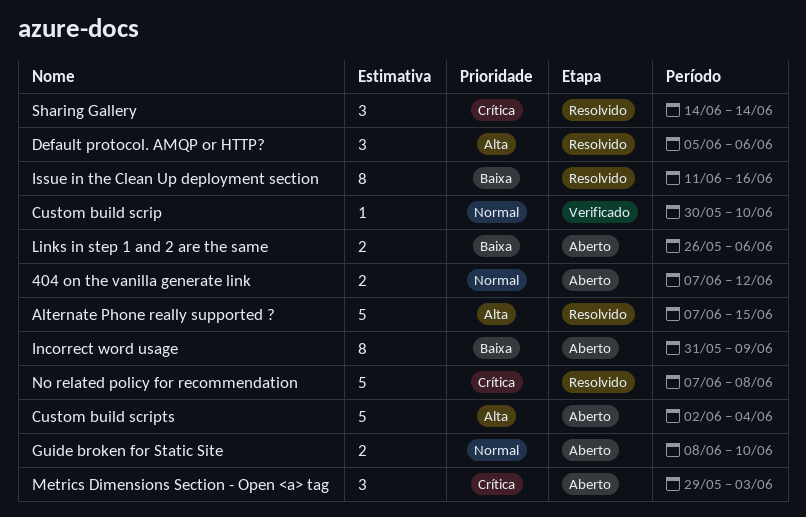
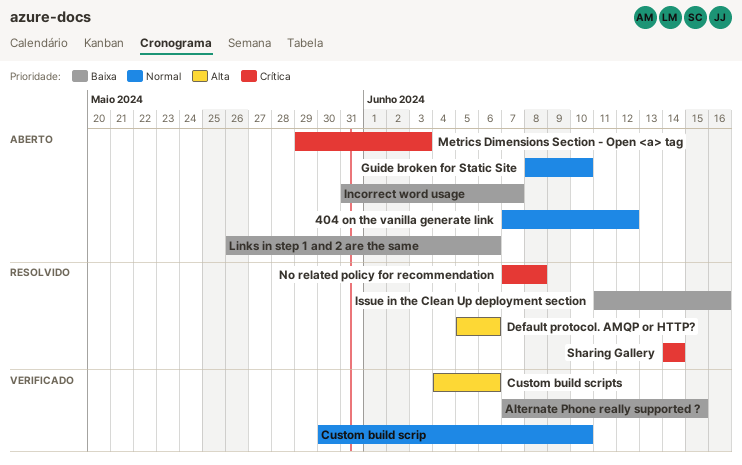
Alternate Phone really supported ?, status: Resolvido -> Verificado
Alternate Phone really supported ?, priority: Alta -> Baixa
Custom build scripts, status: Aberto -> Verificado
Custom build scripts, start: Jun 2 -> Jun 4
Custom build scripts, due: Jun 4 -> Jun 6
Incorrect word usage, due: Jun 9 -> Jun 7

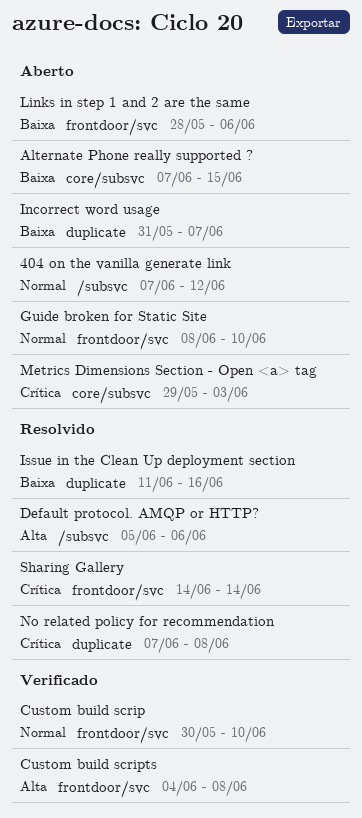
Alternate Phone really supported ?, status: Verificado -> Aberto
Custom build scripts, due: Jun 6 -> Jun 8
Links in step 1 and 2 are the same, start: May 26 -> May 28

